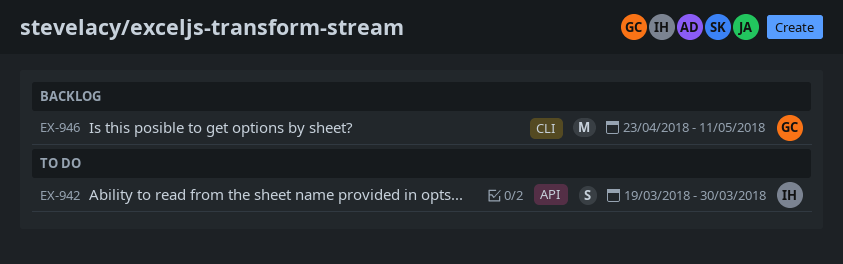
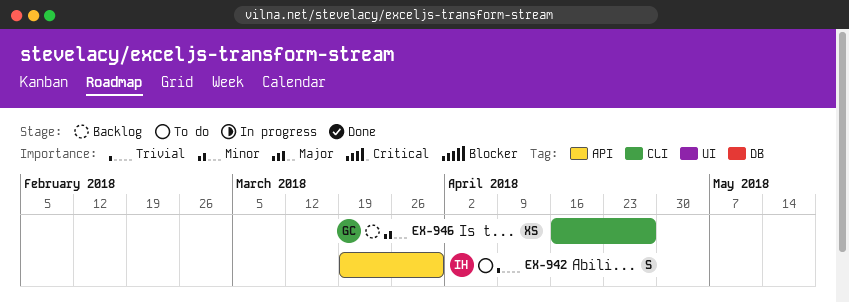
EX-946, estimate: M -> XS
EX-946, start: Apr 23 -> Apr 16
EX-946, due: May 11 -> Apr 27

